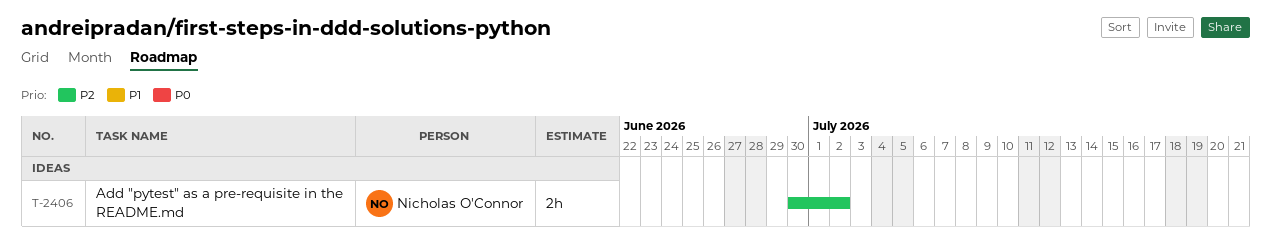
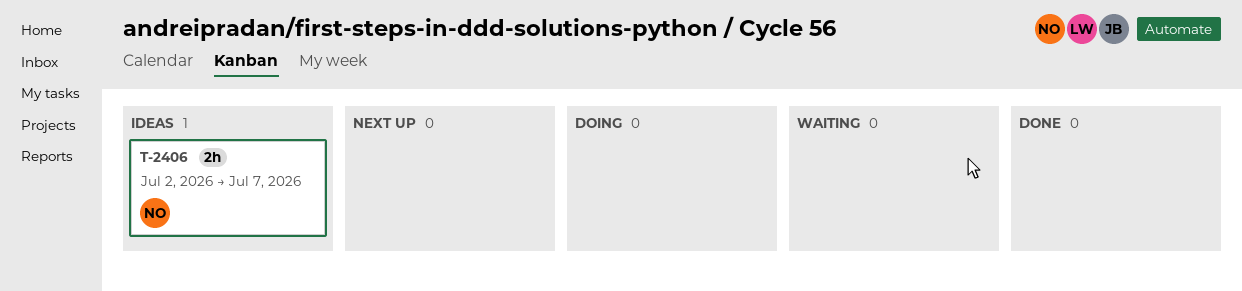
T-2406, start: Jun 30 -> Jul 2
T-2406, due: Jul 2 -> Jul 7

